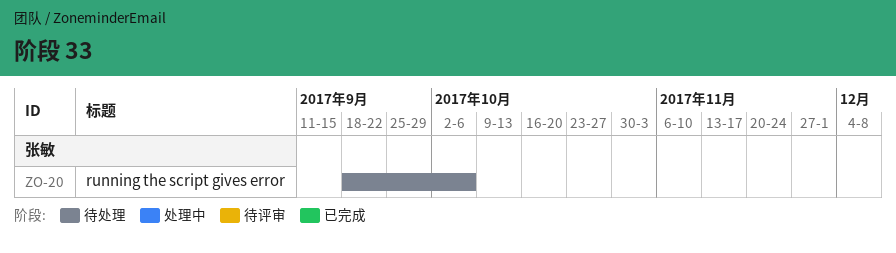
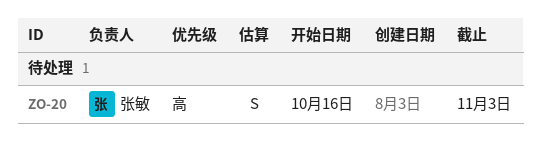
ZO-20, start: Sep 18 -> Oct 16
ZO-20, due: Oct 6 -> Nov 3

